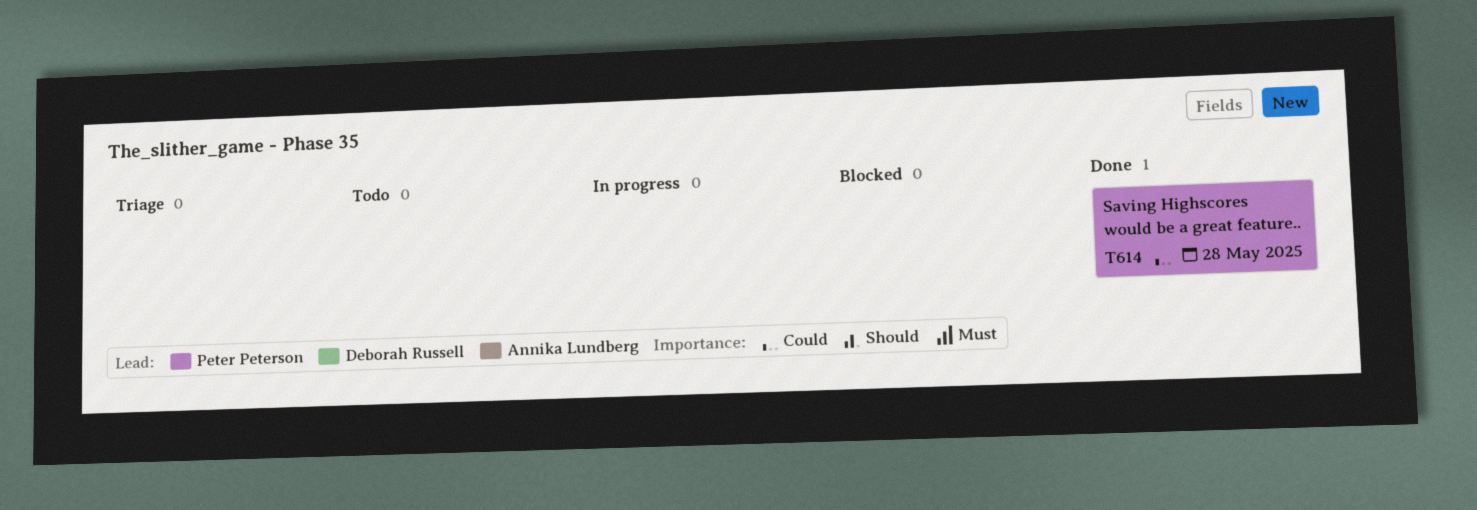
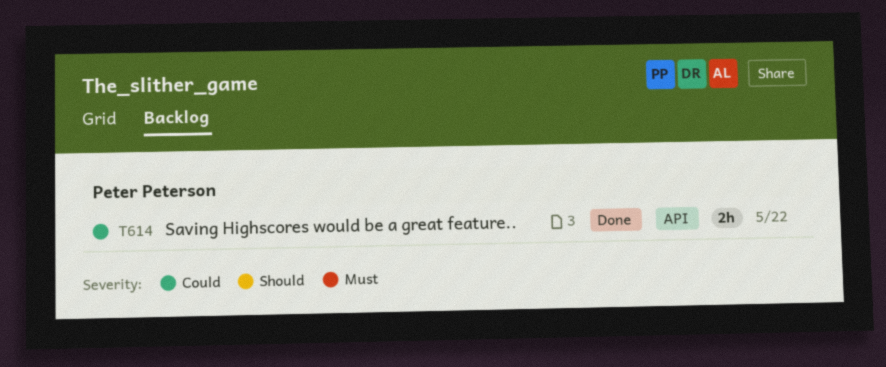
T614, due: May 28 -> May 22

